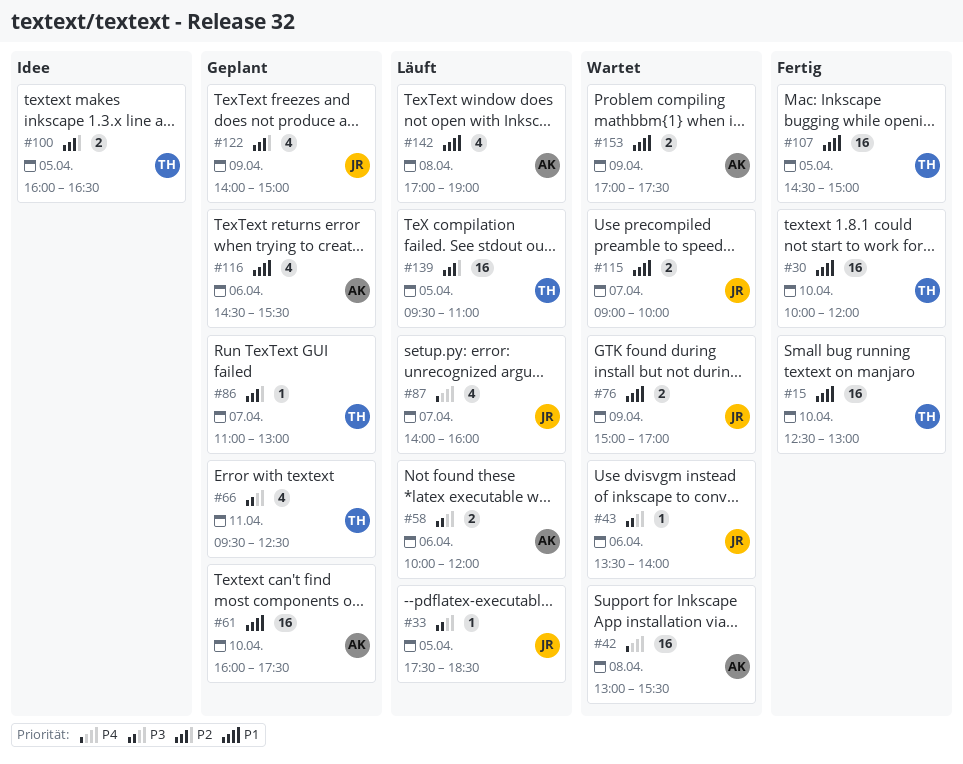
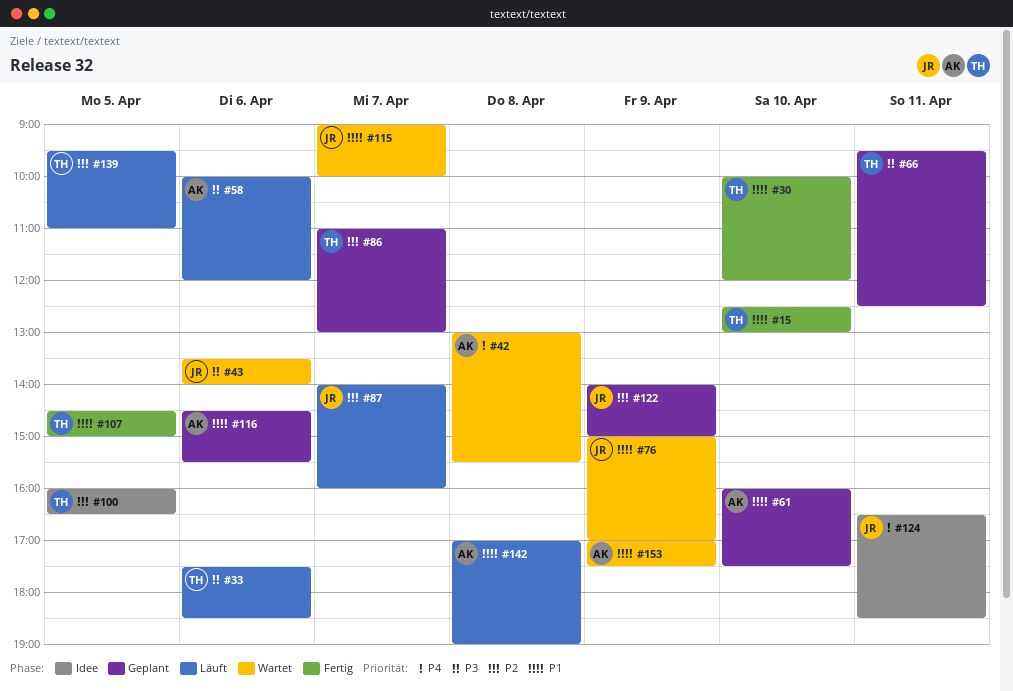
#33, owner: JR -> TH
#33, day: Apr 5 -> Apr 6
#87, priority: P4 -> P2
#124: none -> present

